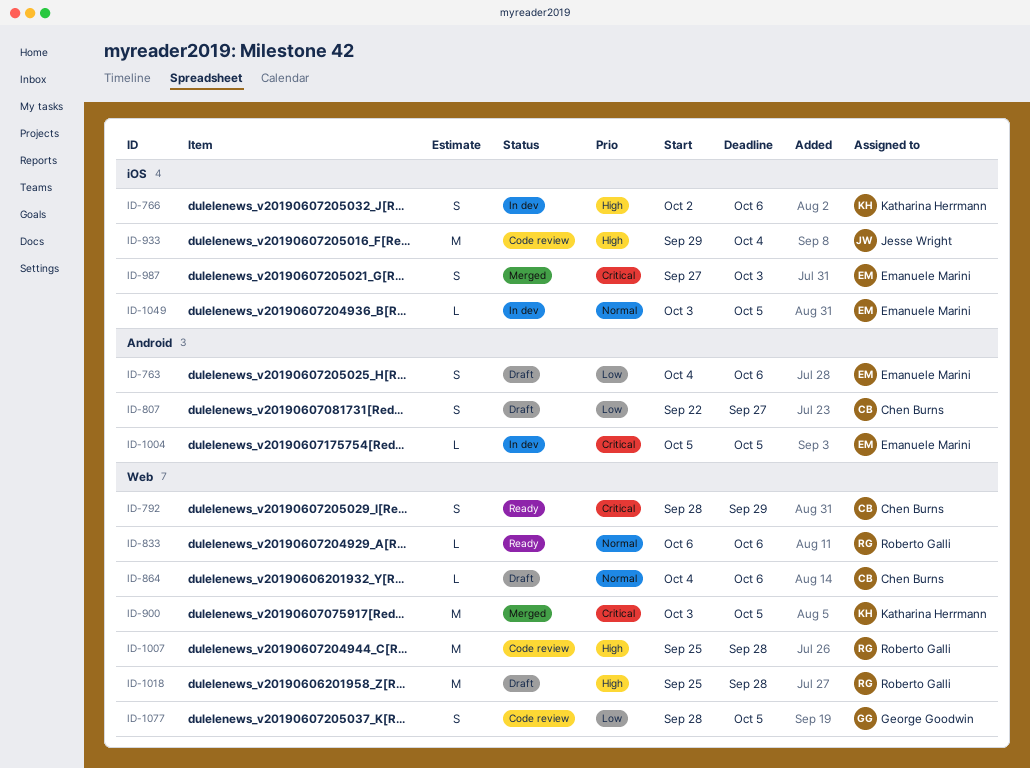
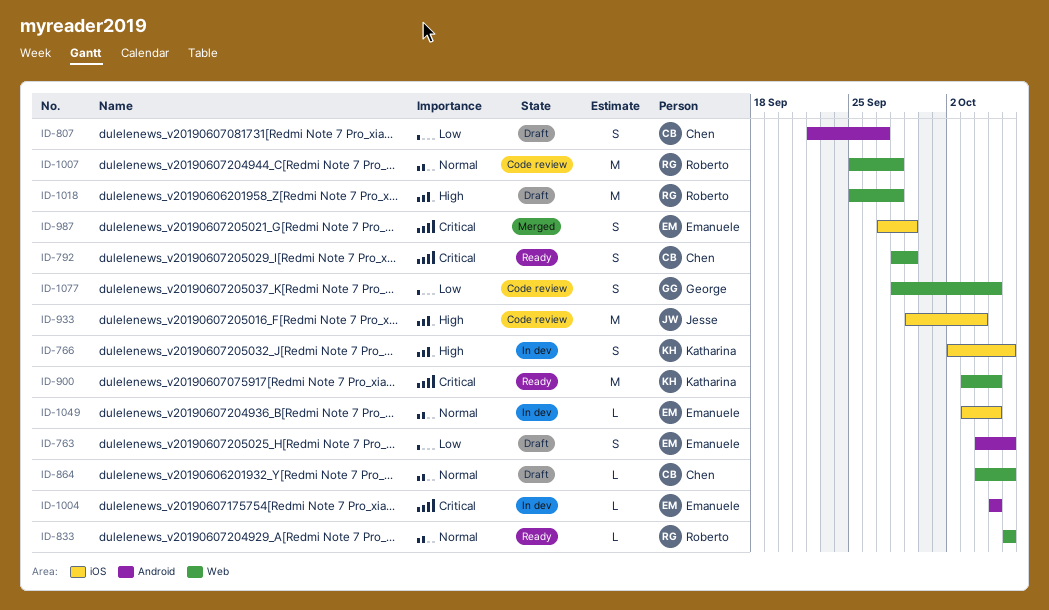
ID-900, status: Merged -> Ready
ID-987, due: Oct 3 -> Sep 29
ID-1007, priority: High -> Normal

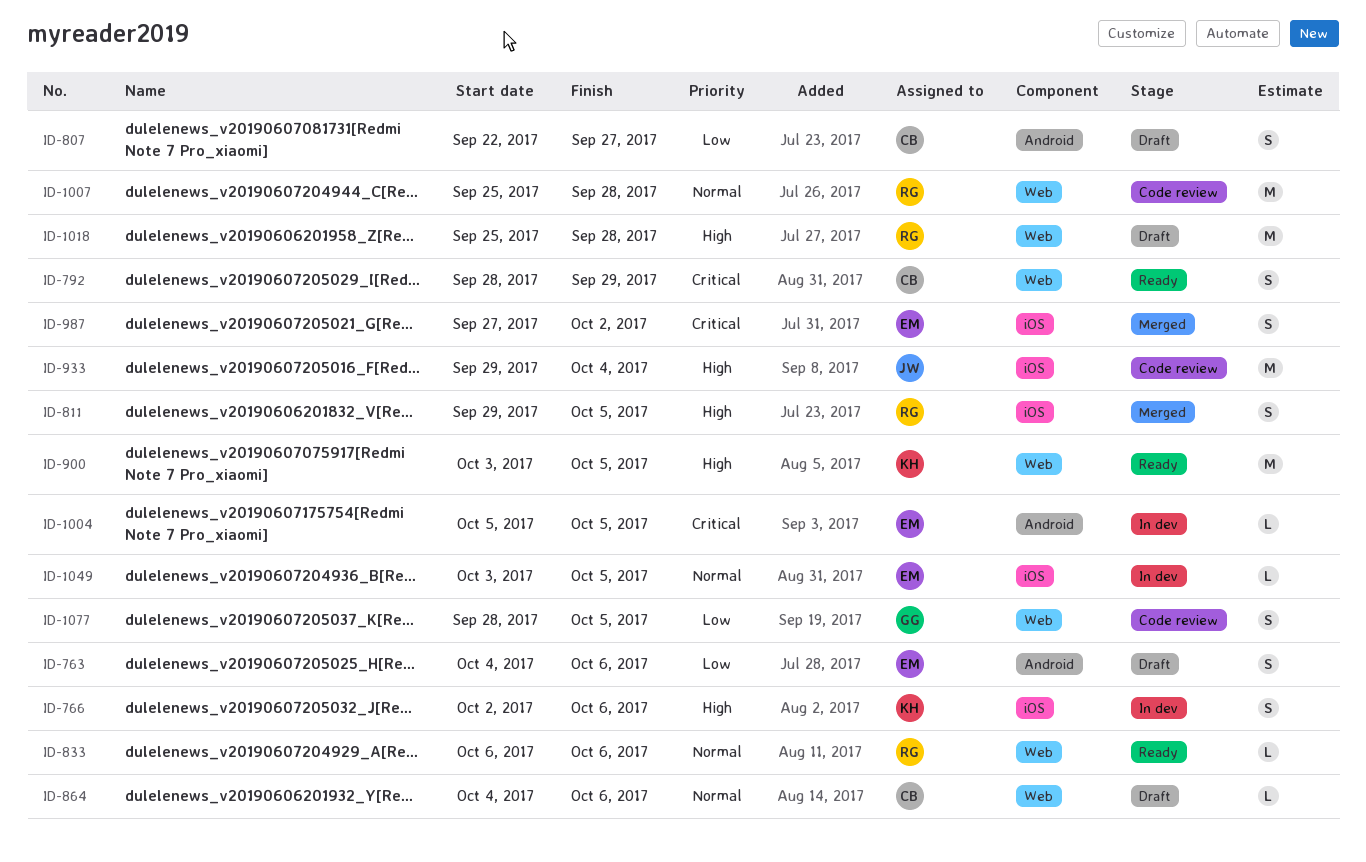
ID-811: none -> present
ID-900, priority: Critical -> High
ID-987, due: Sep 29 -> Oct 2

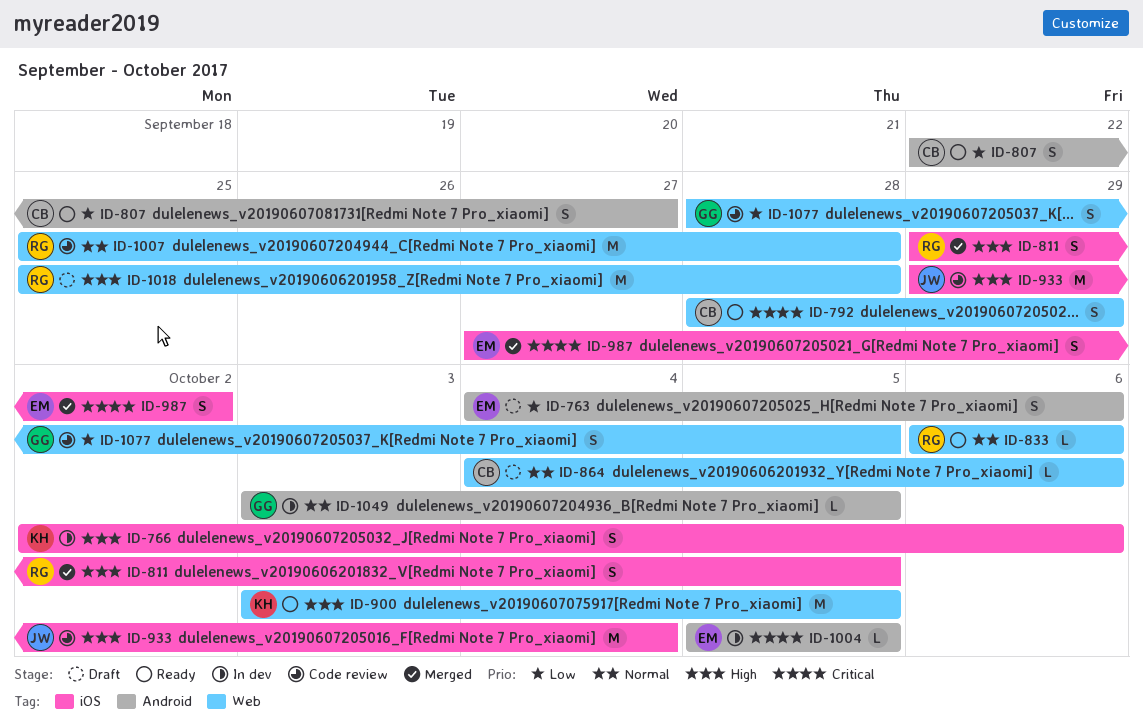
ID-807, status: Draft -> Ready
ID-1049, owner: EM -> GG
ID-1049, label: iOS -> Android

